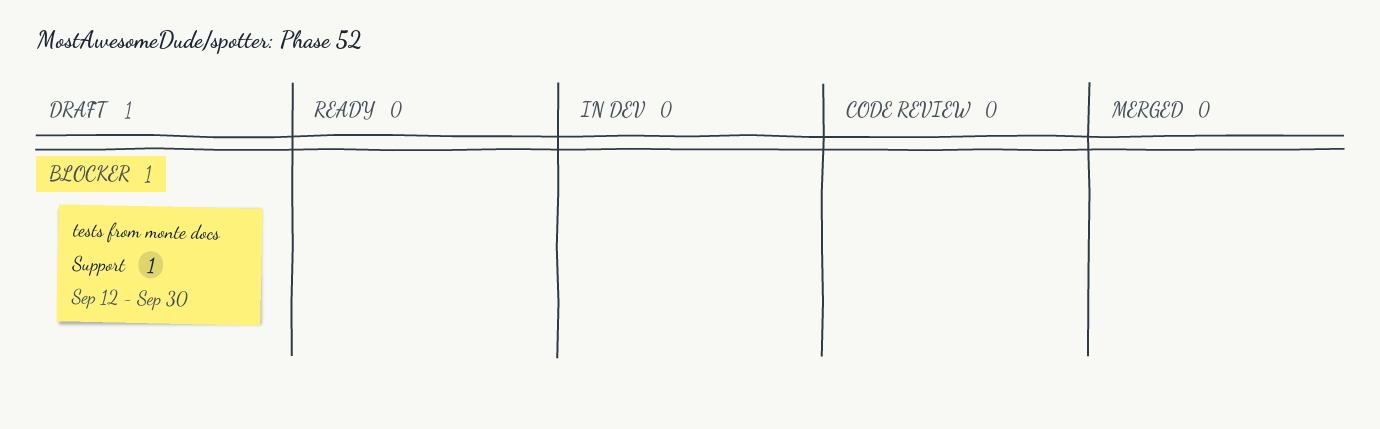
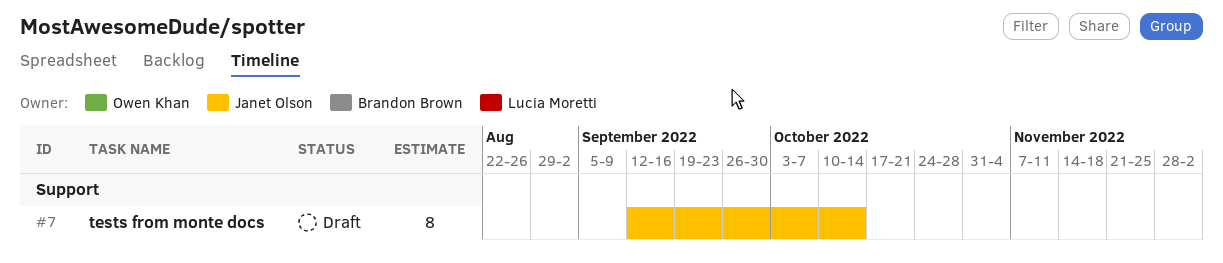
tests from monte docs, estimate: 1 -> 8
tests from monte docs, due: Sep 30 -> Oct 14

